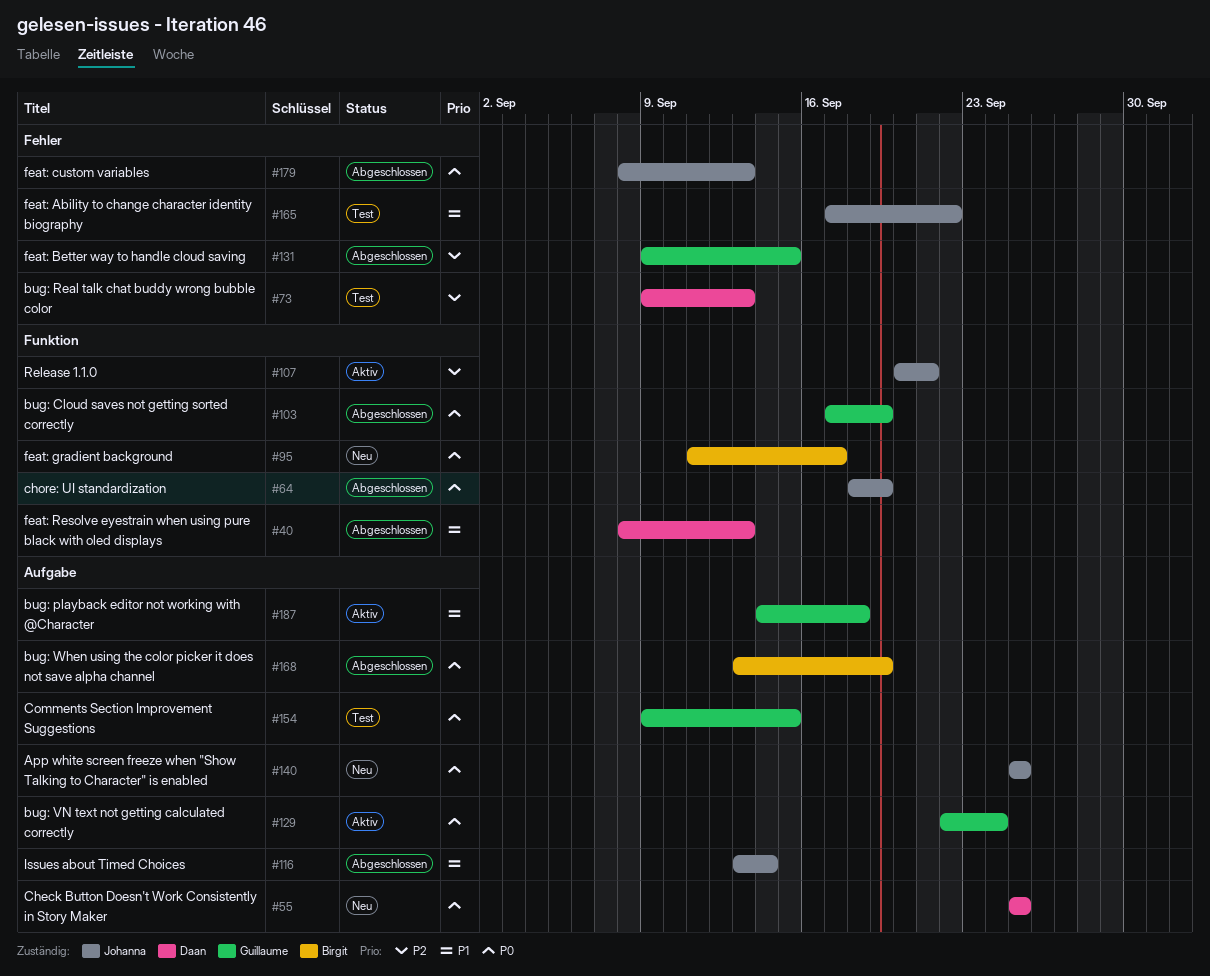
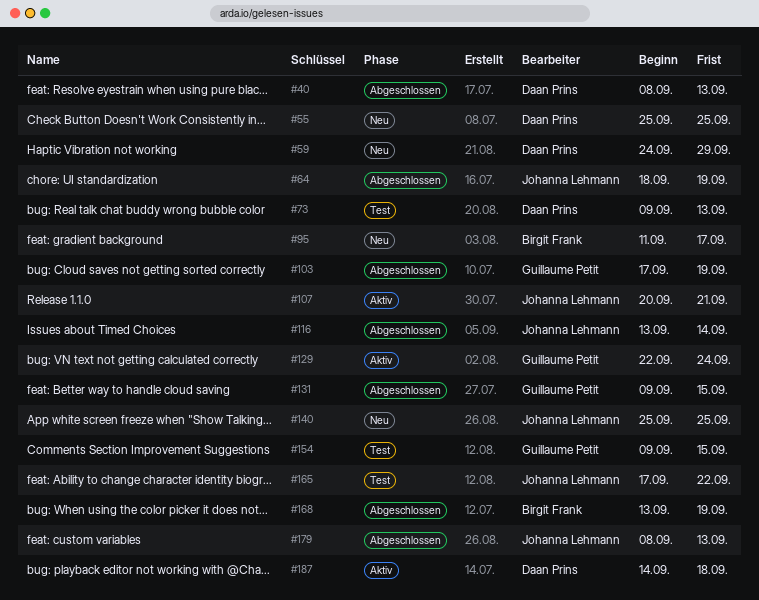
#59: none -> present
#187, owner: Guillaume Petit -> Daan Prins

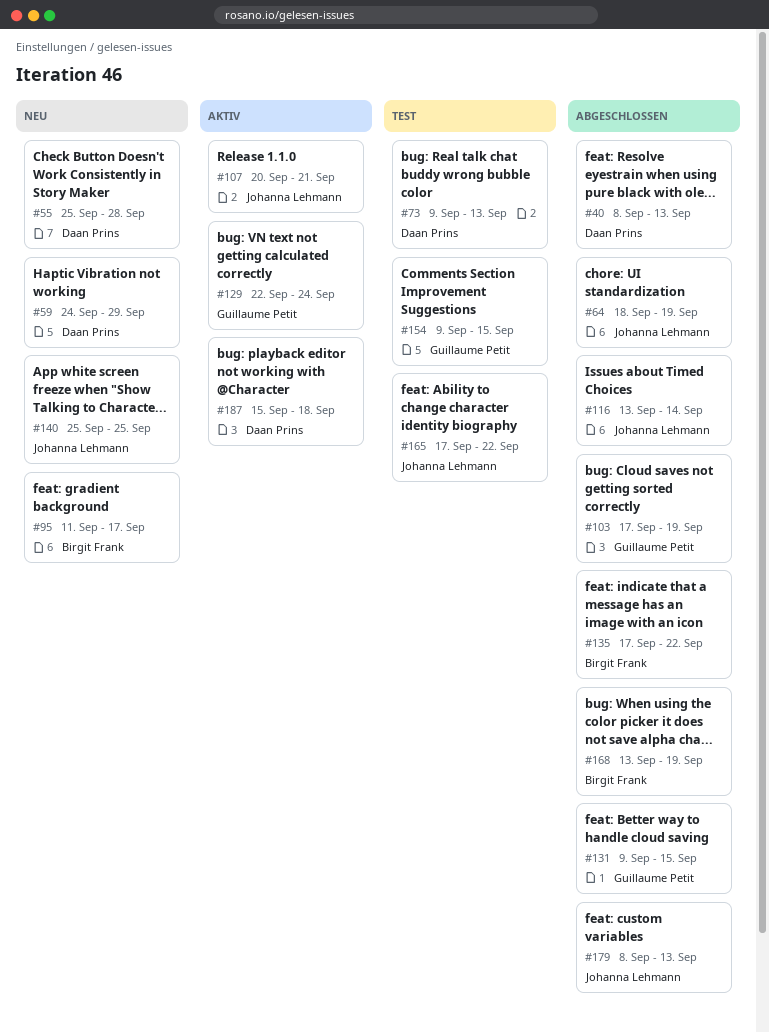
#55, due: Sep 25 -> Sep 28
#135: none -> present
#187, start: Sep 14 -> Sep 15

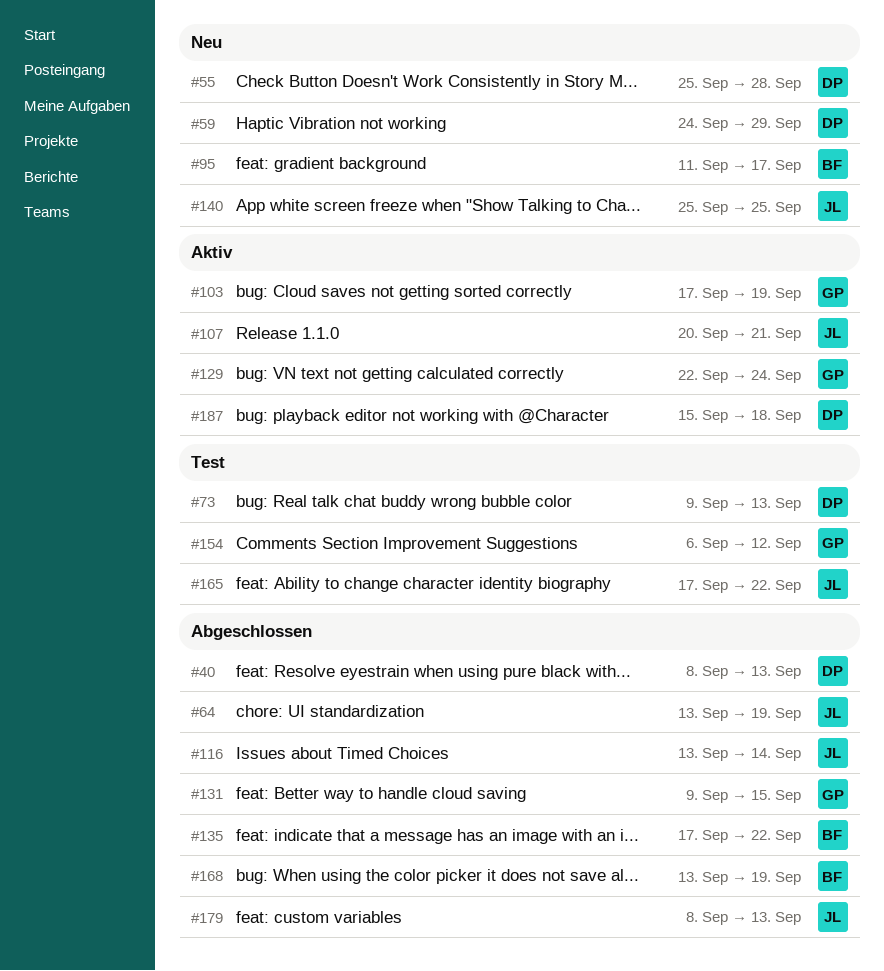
#64, start: Sep 18 -> Sep 13
#103, status: Abgeschlossen -> Aktiv
#154, start: Sep 9 -> Sep 6
#154, due: Sep 15 -> Sep 12

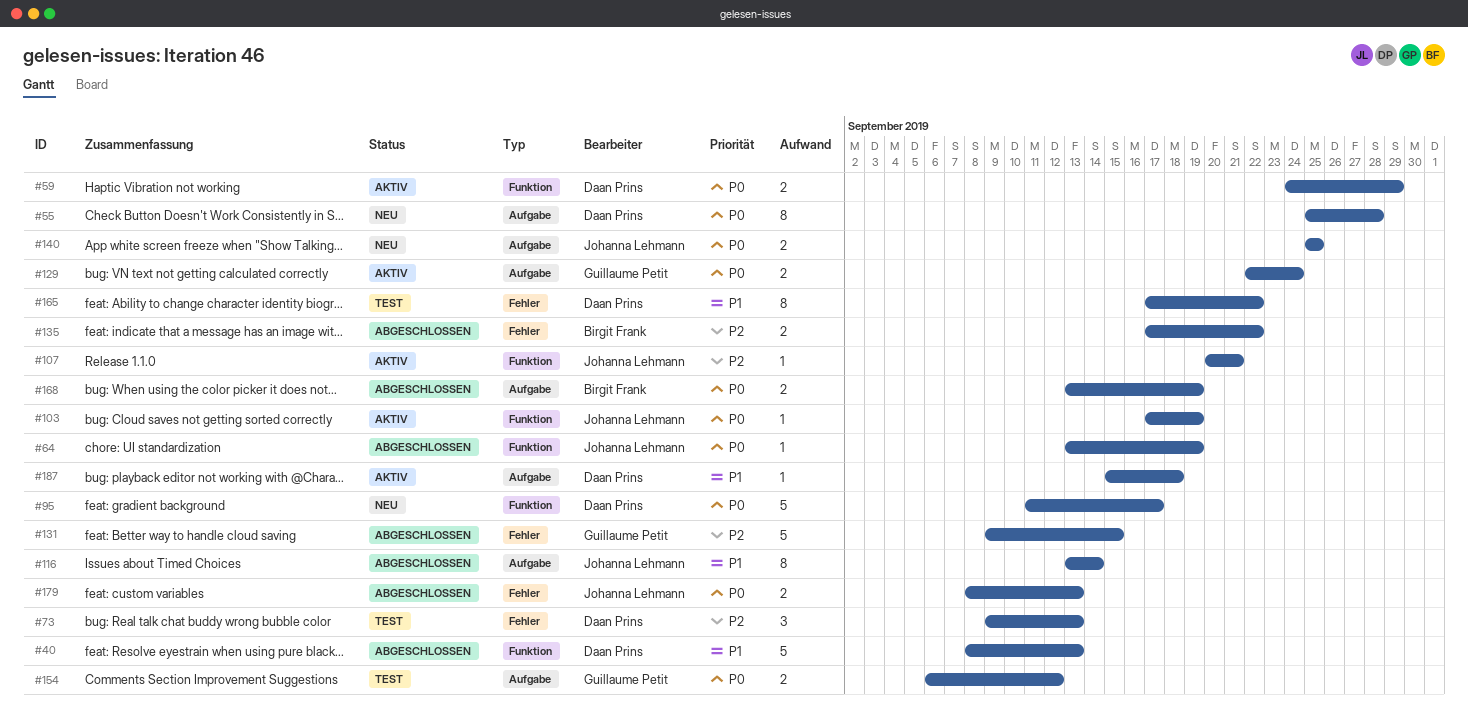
#59, status: Neu -> Aktiv
#95, owner: Birgit Frank -> Daan Prins
#103, owner: Guillaume Petit -> Johanna Lehmann
#165, owner: Johanna Lehmann -> Daan Prins

